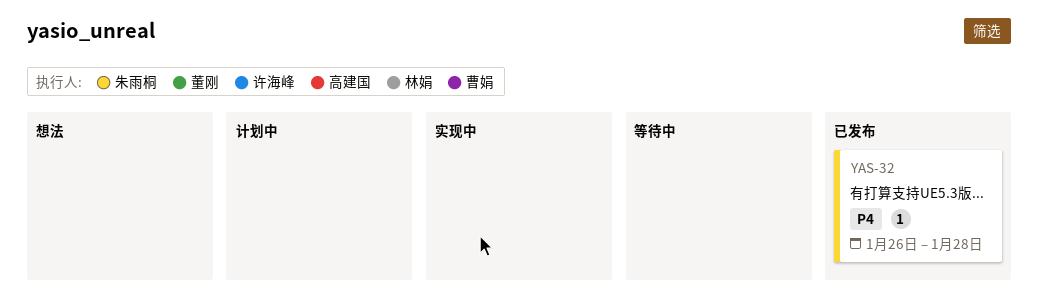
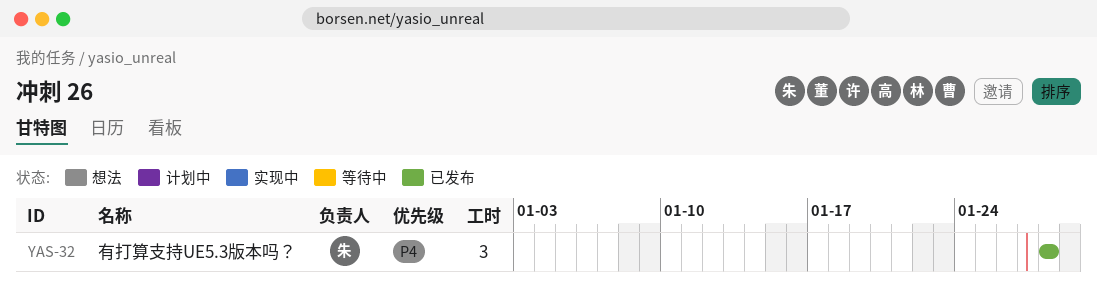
YAS-32, estimate: 1 -> 3
YAS-32, start: Jan 26 -> Jan 28

